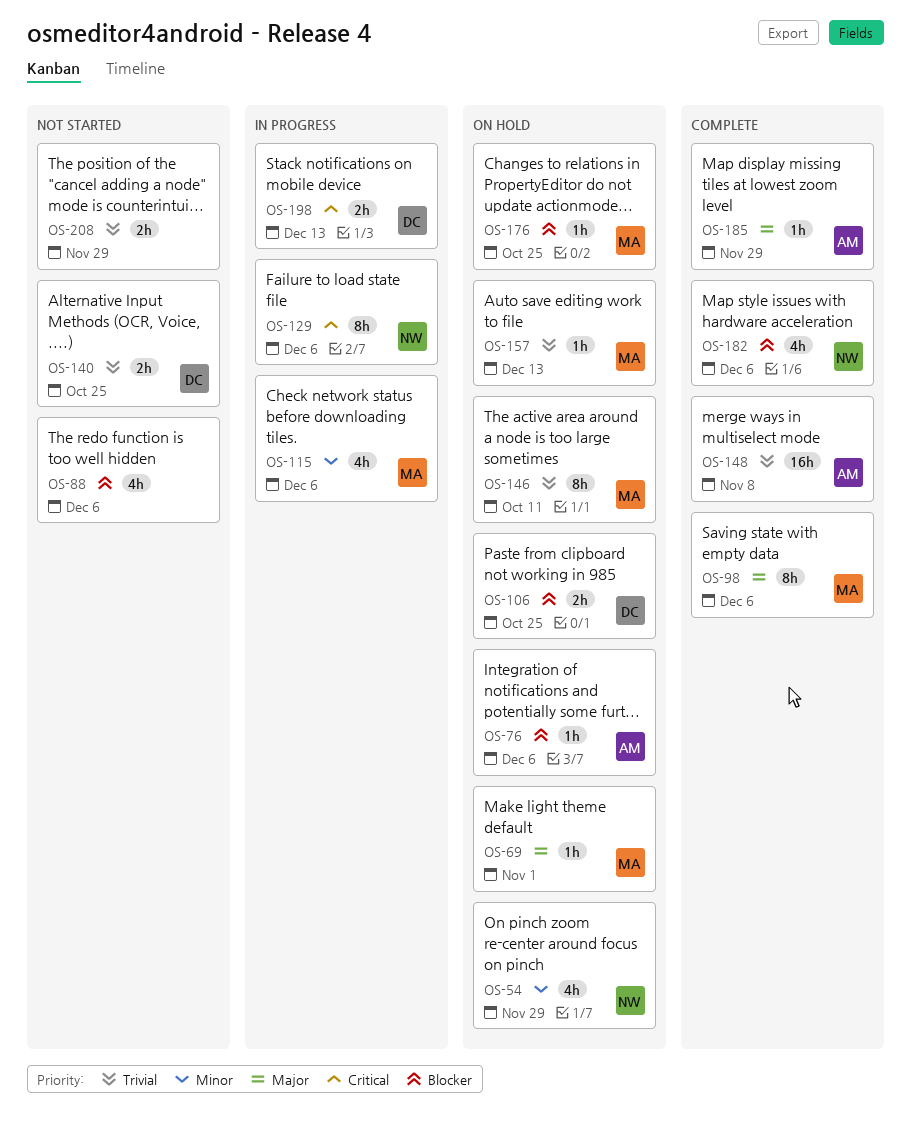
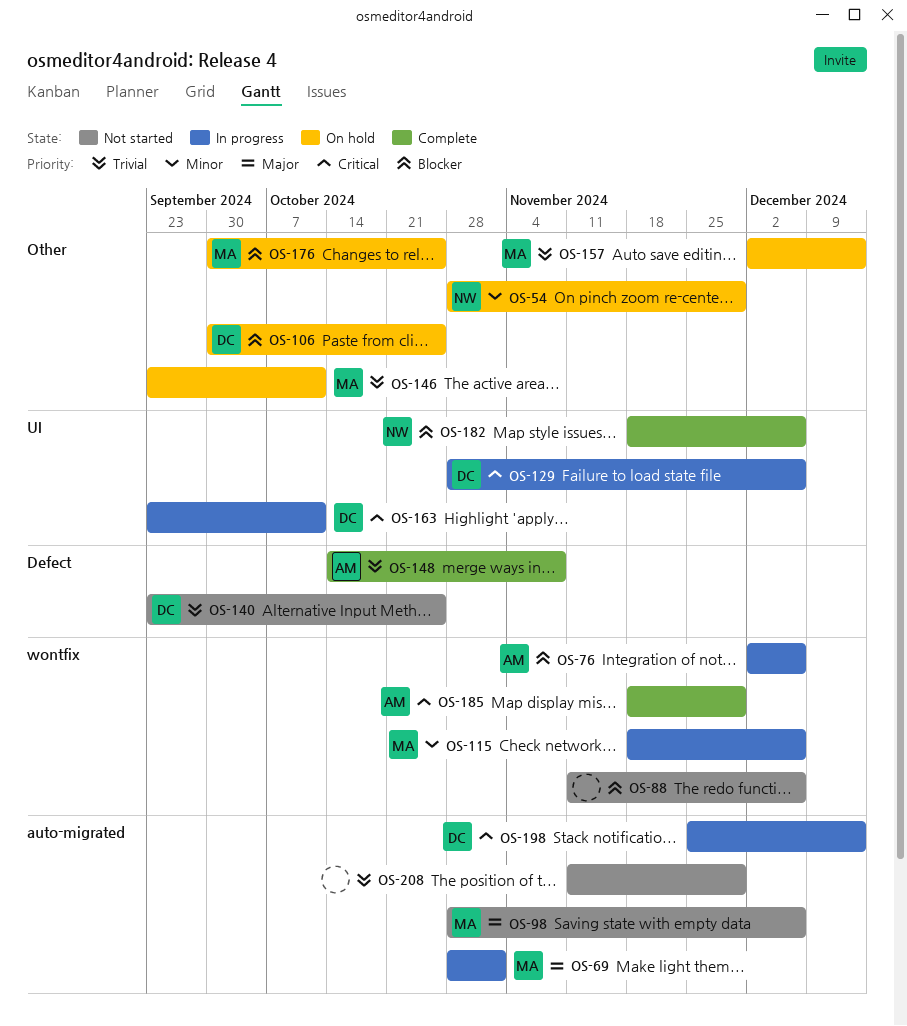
OS-69, status: On hold -> In progress
OS-76, status: On hold -> In progress
OS-98, status: Complete -> Not started
OS-129, owner: NW -> DC
OS-163: none -> present
OS-185, priority: Major -> Critical

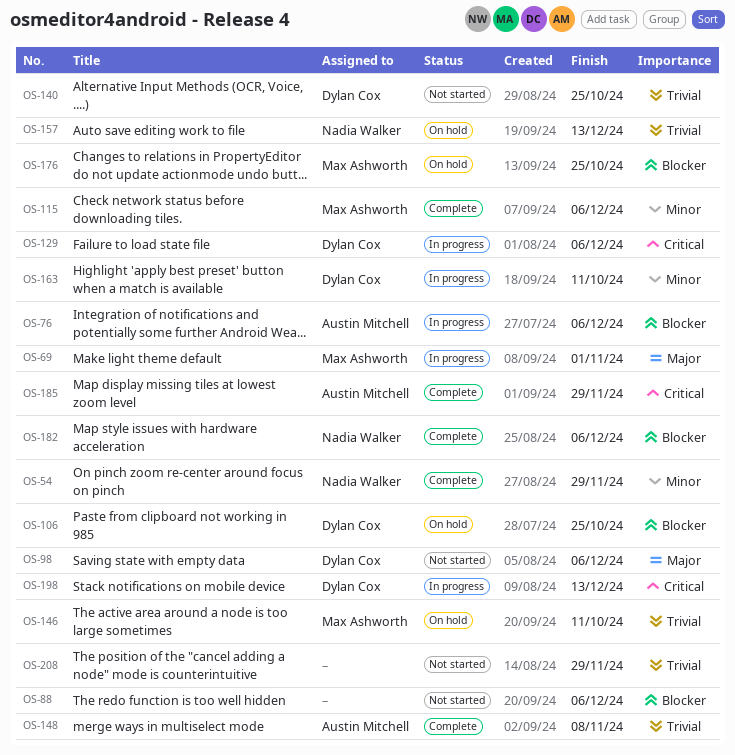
OS-54, status: On hold -> Complete
OS-98, owner: Max Ashworth -> Dylan Cox
OS-115, status: In progress -> Complete
OS-157, owner: Max Ashworth -> Nadia Walker
OS-163, priority: Critical -> Minor

